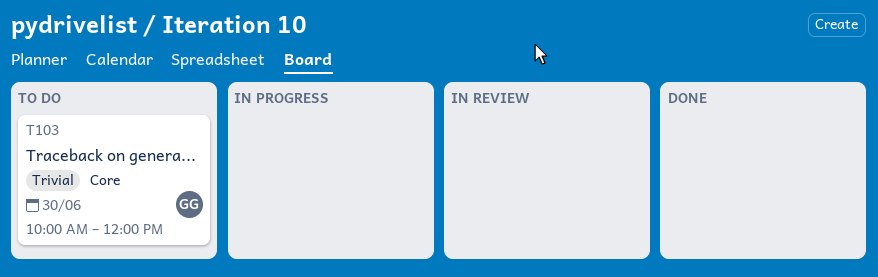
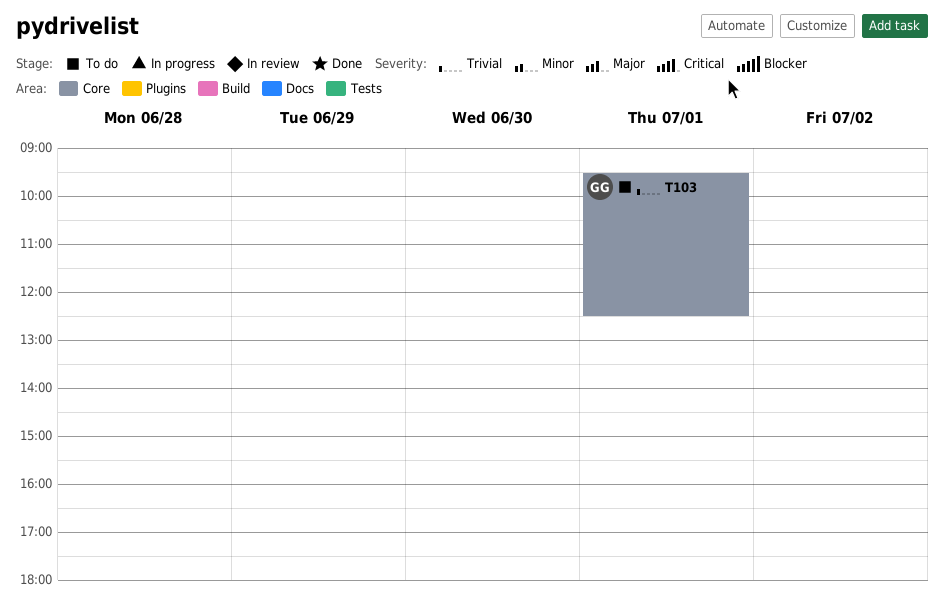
T103, day: Jun 30 -> Jul 1
T103, begins: 10:00 -> 09:30
T103, ends: 12:00 -> 12:30

